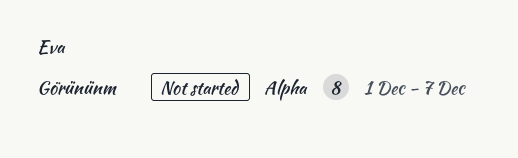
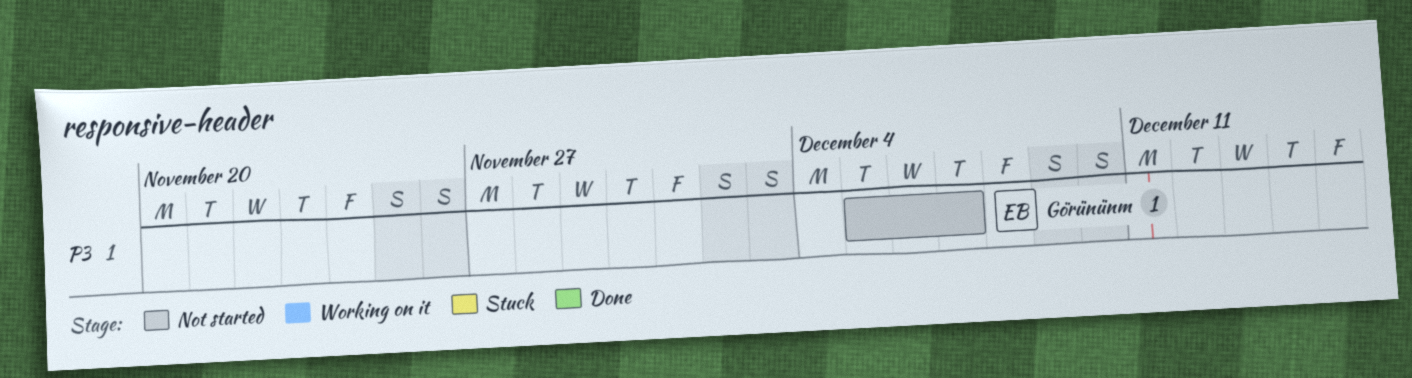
Görününm, estimate: 8 -> 1
Görününm, start: Dec 1 -> Dec 5

